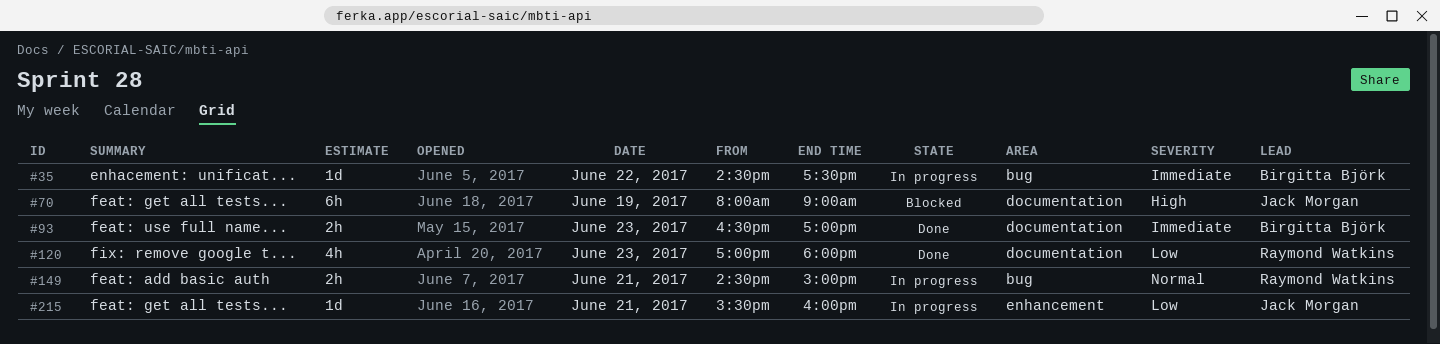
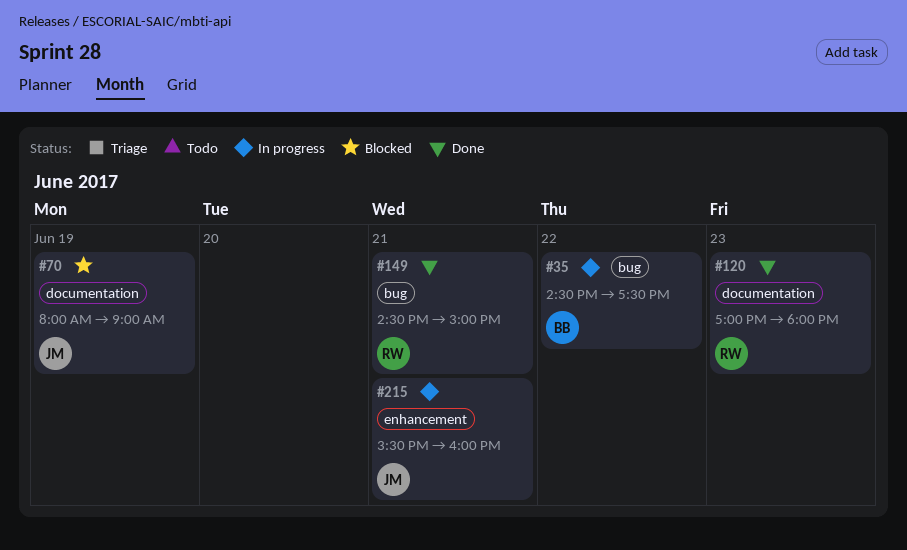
#93: present -> none
#149, status: In progress -> Done

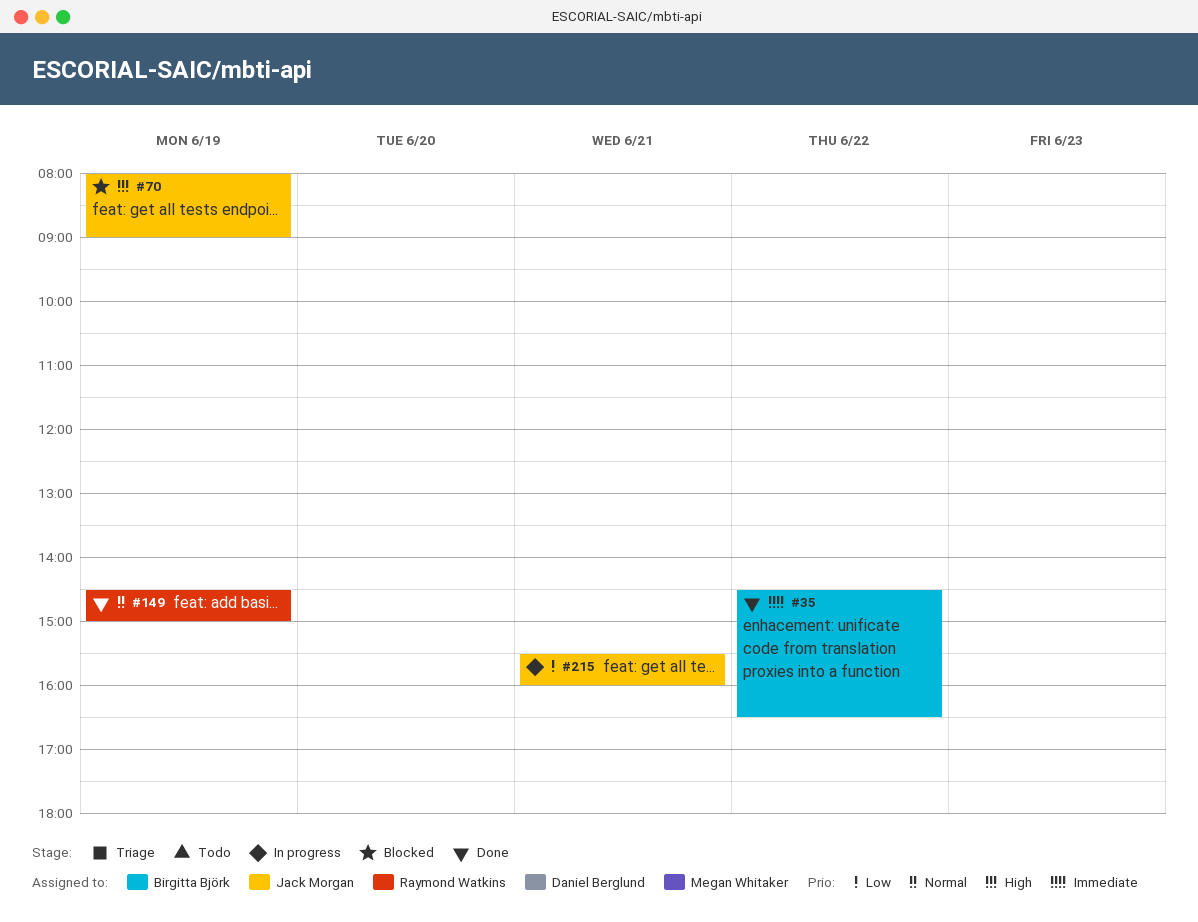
#35, status: In progress -> Done
#35, ends: 17:30 -> 16:30
#120: present -> none
#149, day: Jun 21 -> Jun 19

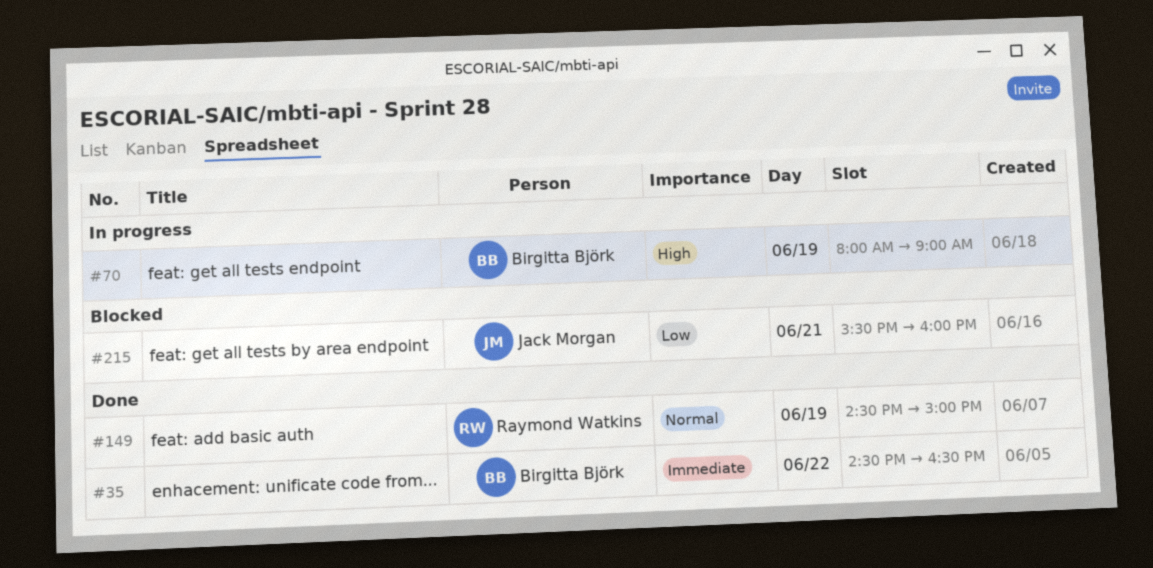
#70, status: Blocked -> In progress
#70, owner: Jack Morgan -> Birgitta Björk
#215, status: In progress -> Blocked

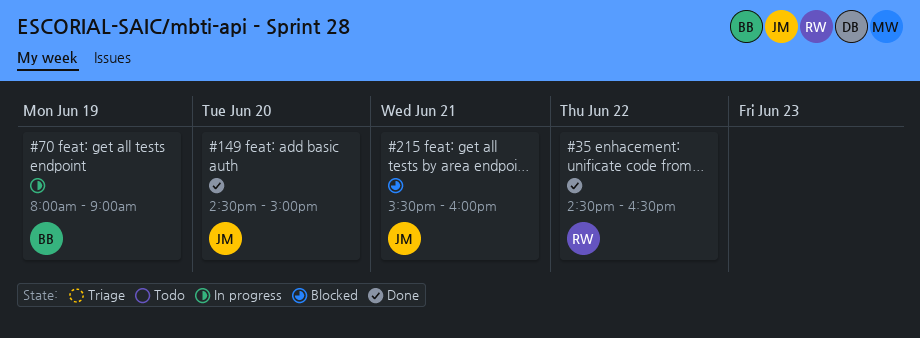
#35, owner: Birgitta Björk -> Raymond Watkins
#149, owner: Raymond Watkins -> Jack Morgan
#149, day: Jun 19 -> Jun 20

